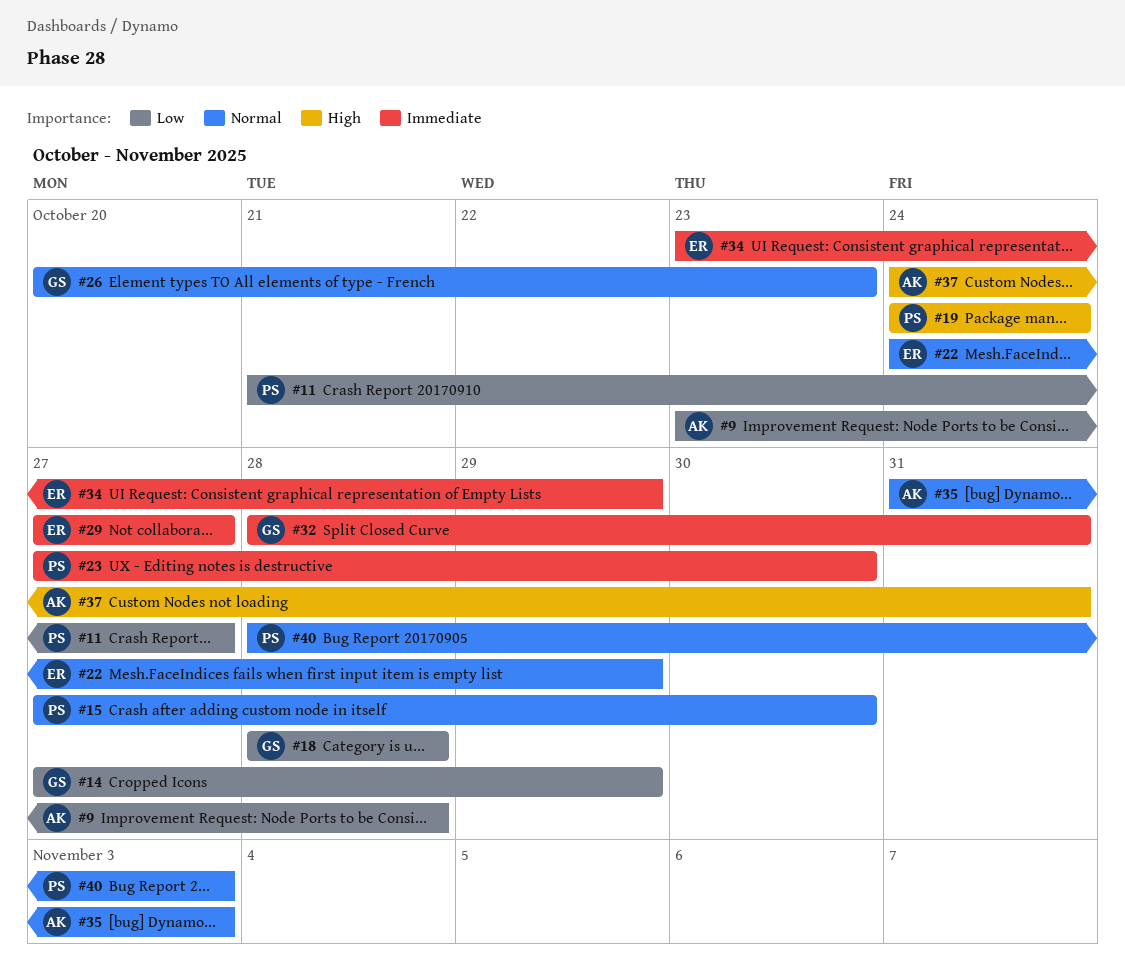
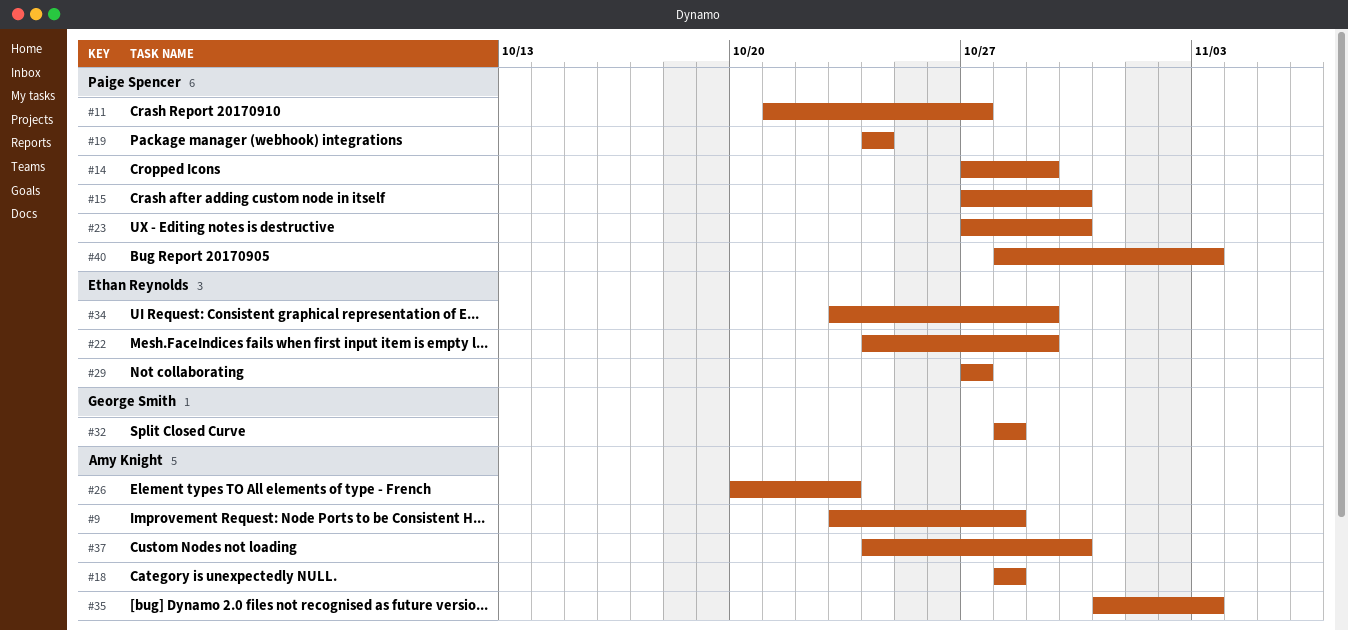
#14, owner: George Smith -> Paige Spencer
#18, owner: George Smith -> Amy Knight
#26, owner: George Smith -> Amy Knight
#32, due: Oct 31 -> Oct 28
#37, due: Oct 31 -> Oct 30

